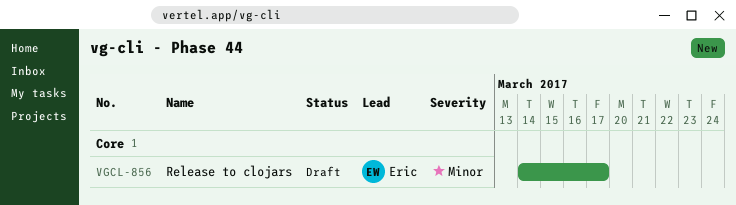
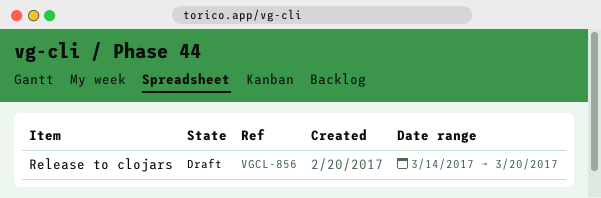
VGCL-856, due: Mar 17 -> Mar 20

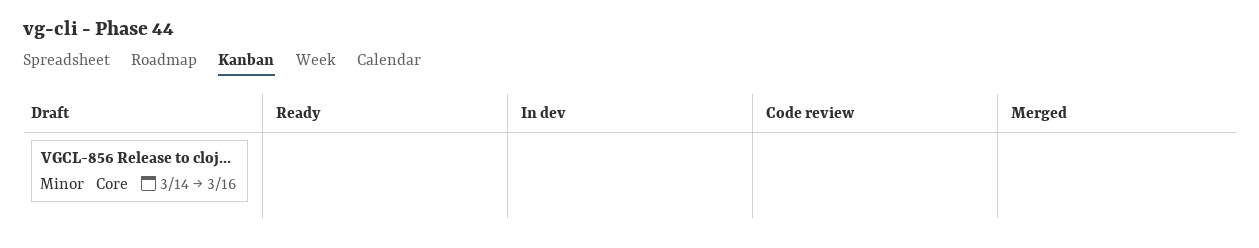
VGCL-856, due: Mar 20 -> Mar 16

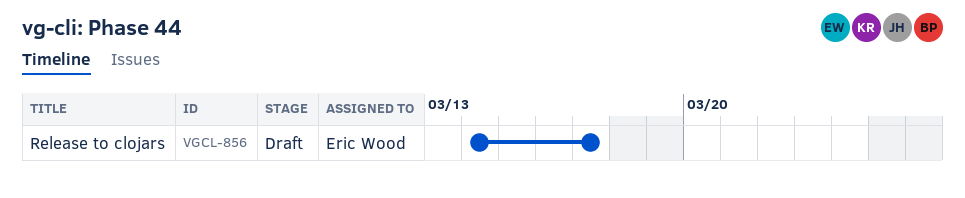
VGCL-856, due: Mar 16 -> Mar 17

